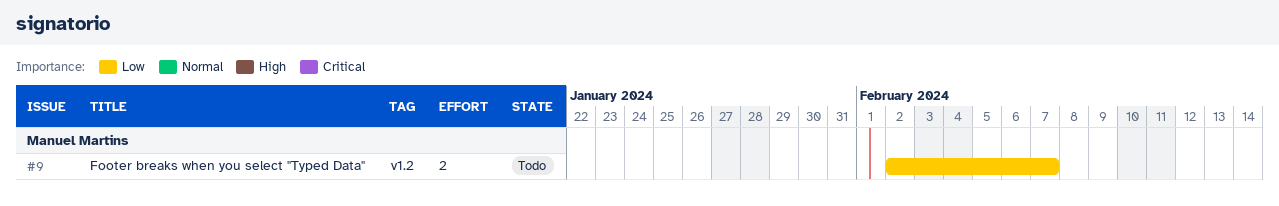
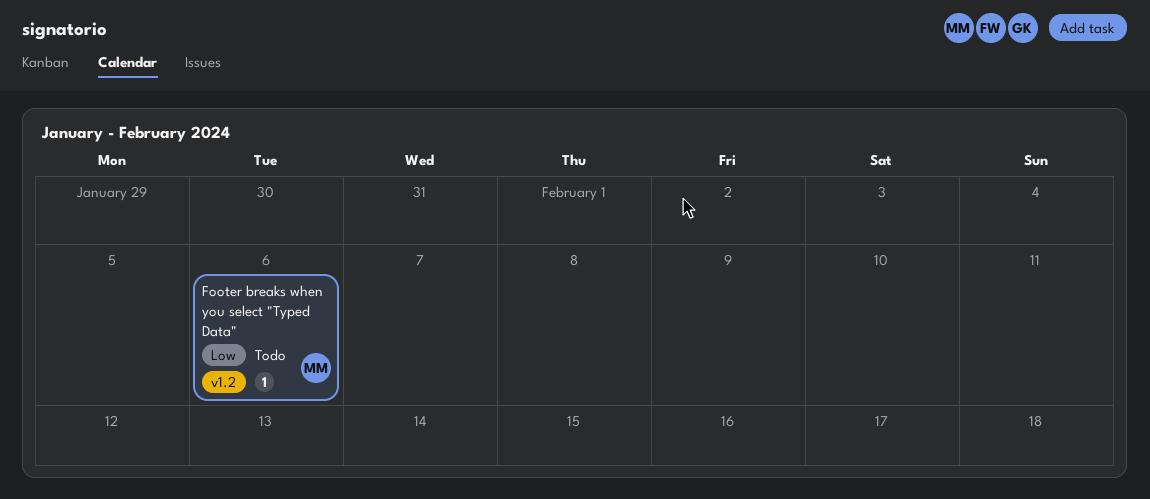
Footer breaks when you select "Typed Data", estimate: 2 -> 1
Footer breaks when you select "Typed Data", due: Feb 7 -> Feb 6

